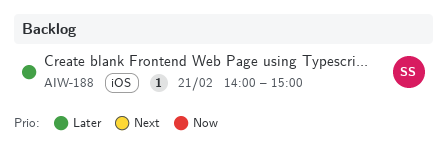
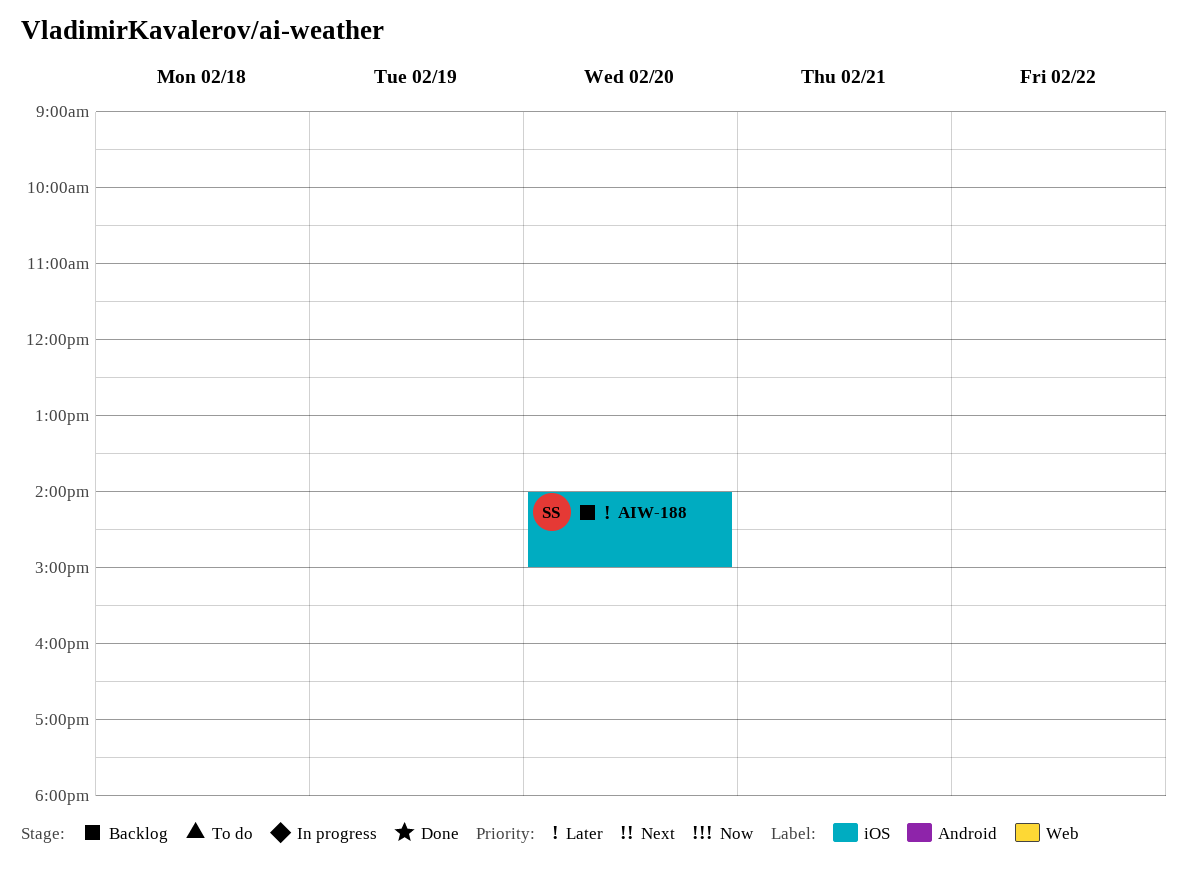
AIW-188, day: Feb 21 -> Feb 20

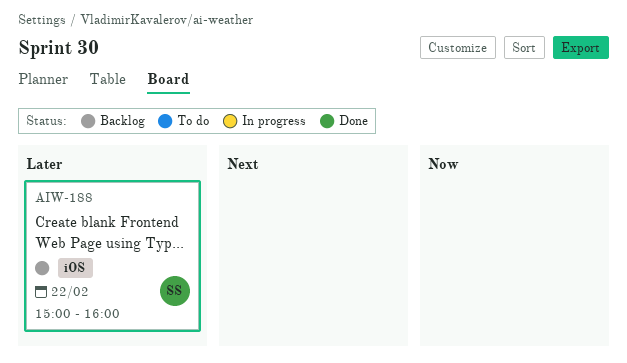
AIW-188, day: Feb 20 -> Feb 22
AIW-188, begins: 14:00 -> 15:00
AIW-188, ends: 15:00 -> 16:00

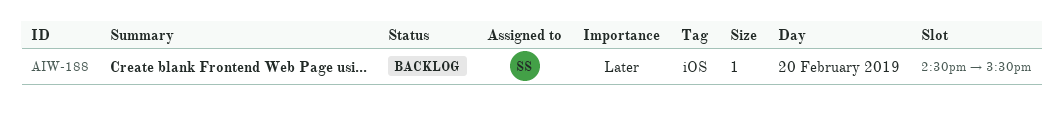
AIW-188, day: Feb 22 -> Feb 20
AIW-188, begins: 15:00 -> 14:30
AIW-188, ends: 16:00 -> 15:30

